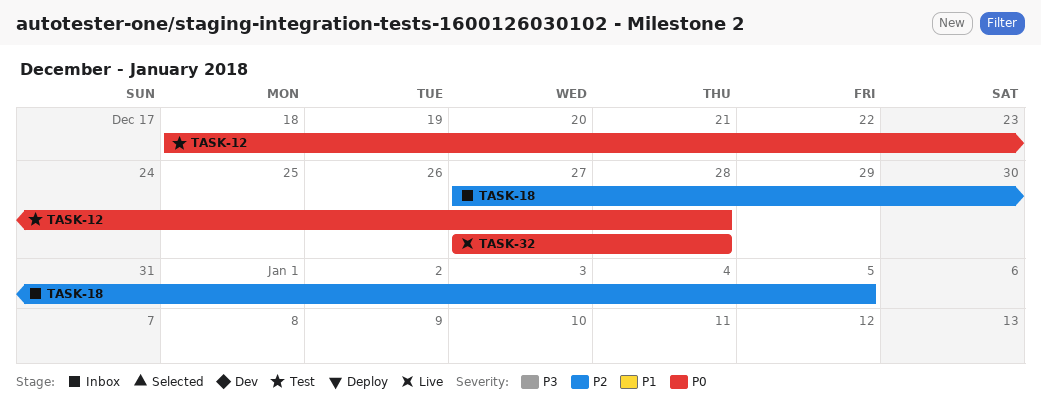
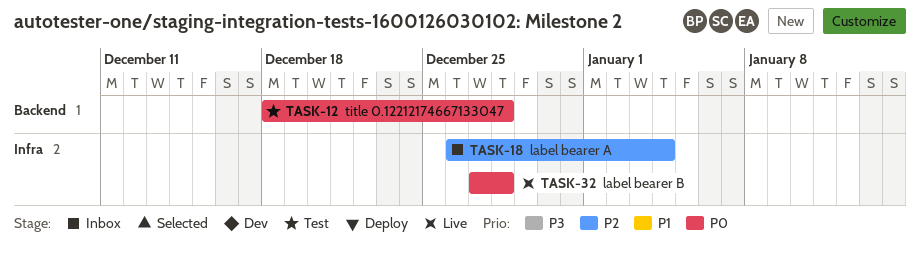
TASK-18, start: Dec 27 -> Dec 26
TASK-18, due: Jan 5 -> Jan 4

